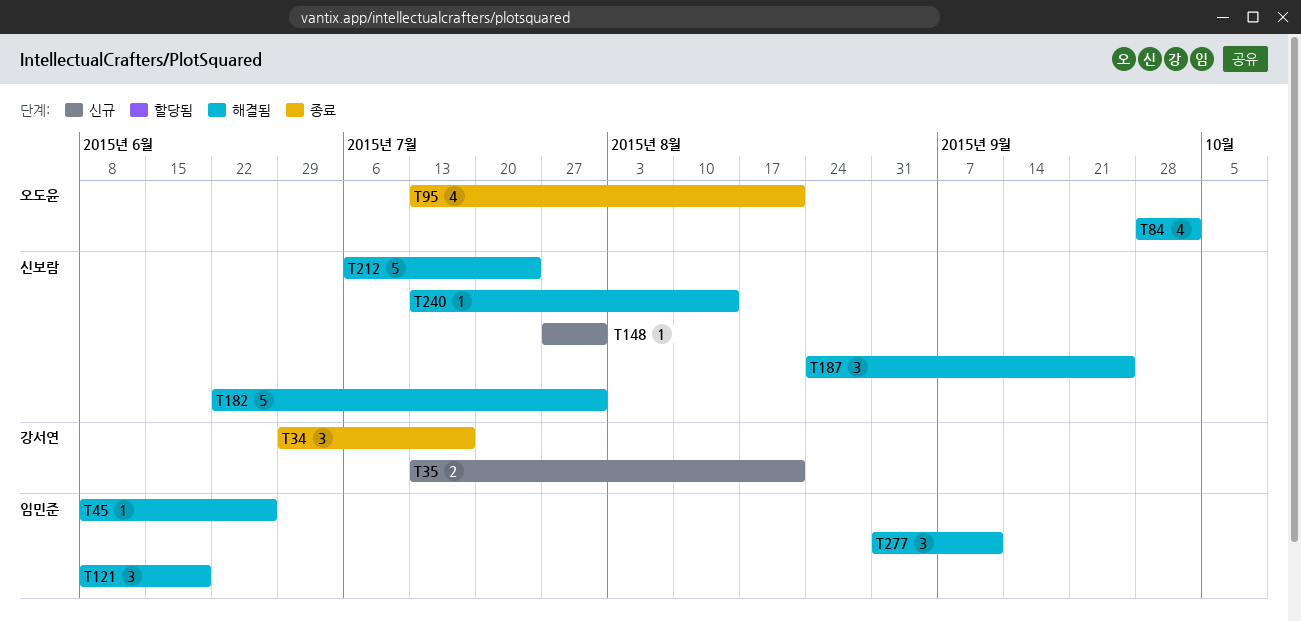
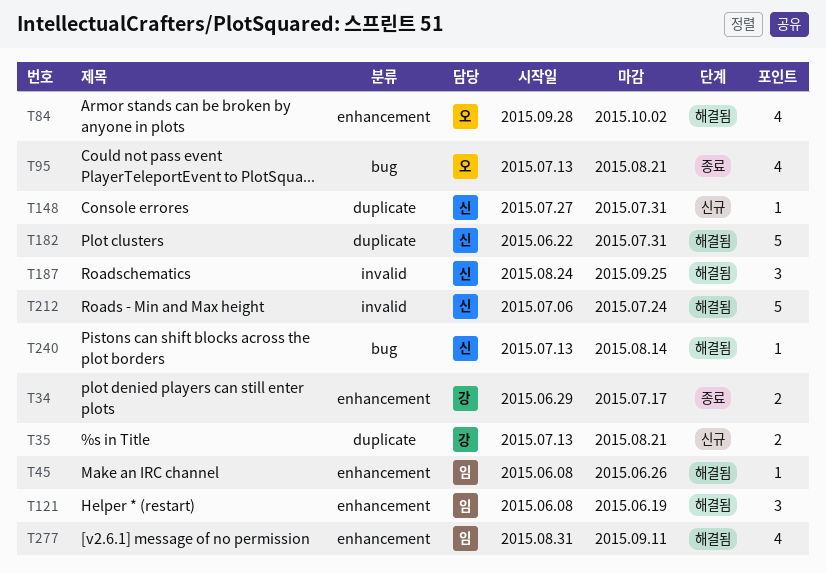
T34, estimate: 3 -> 2
T277, estimate: 3 -> 4

